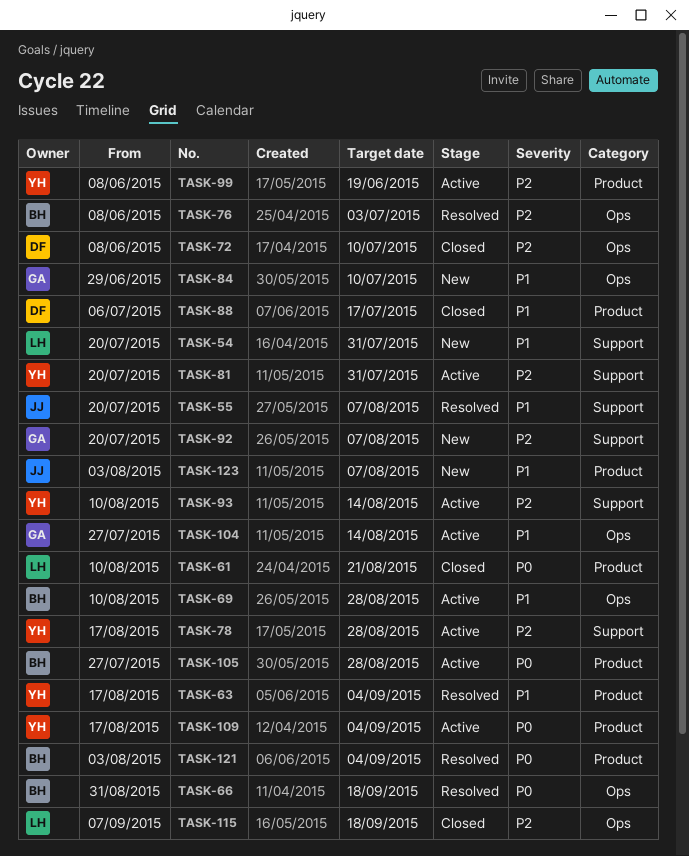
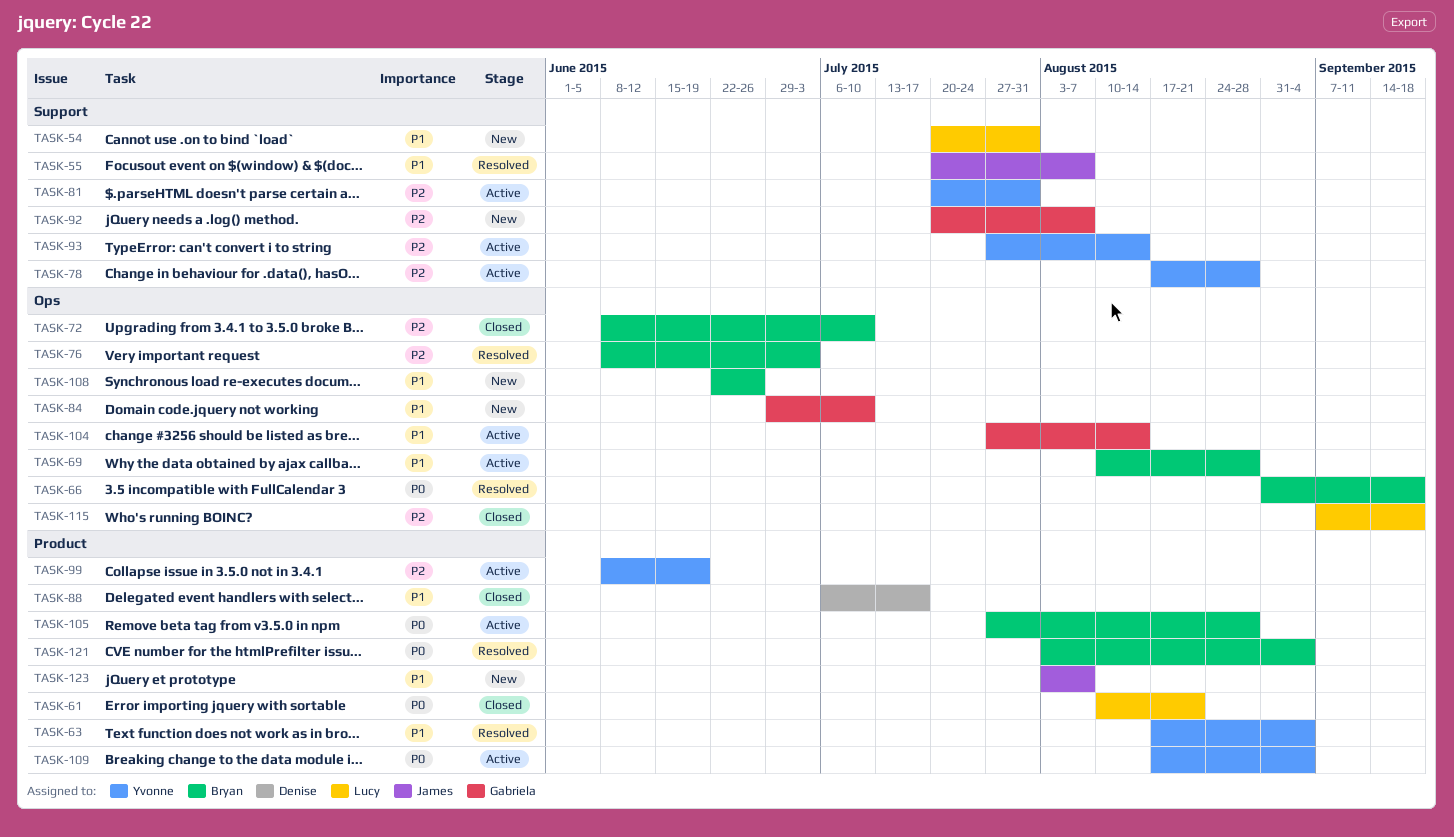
TASK-72, owner: Denise -> Bryan
TASK-93, start: Aug 10 -> Jul 27
TASK-108: none -> present

